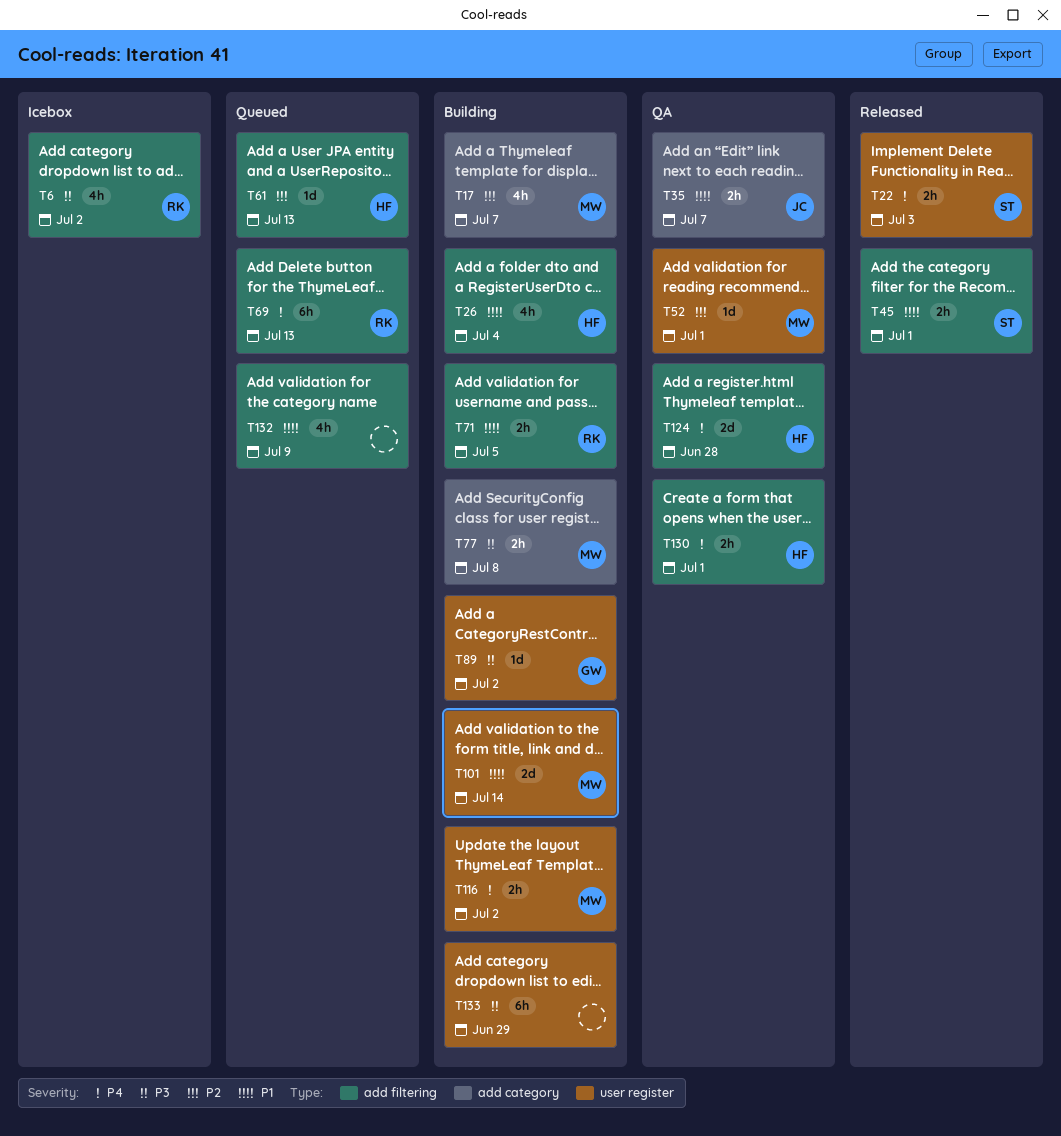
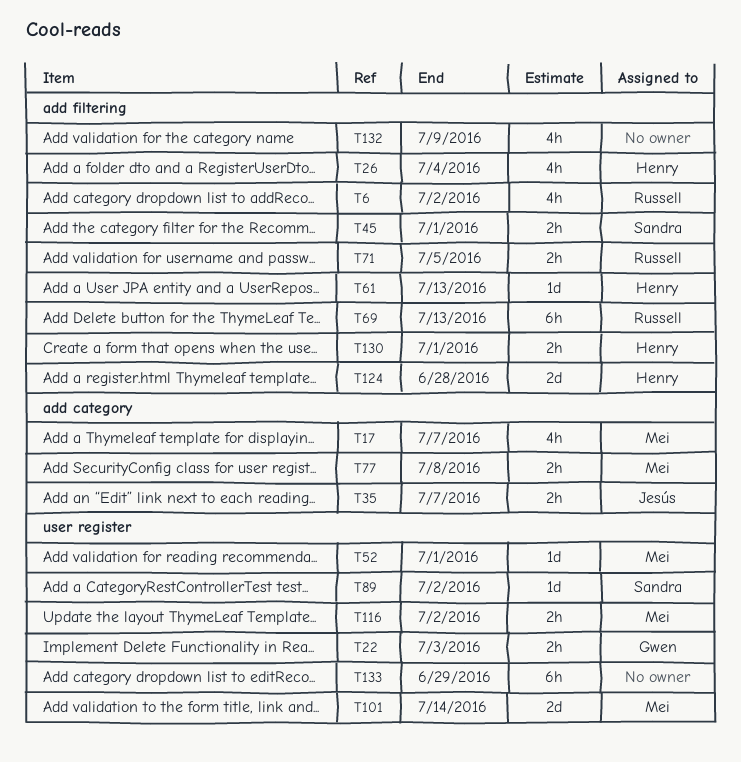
T22, owner: Sandra -> Gwen
T89, owner: Gwen -> Sandra

